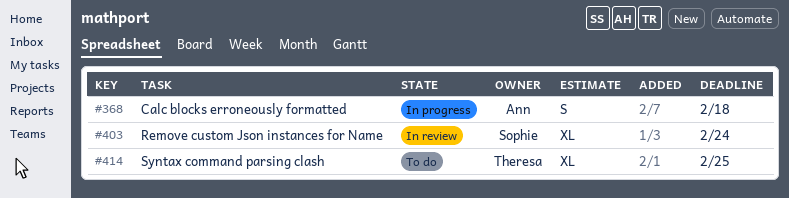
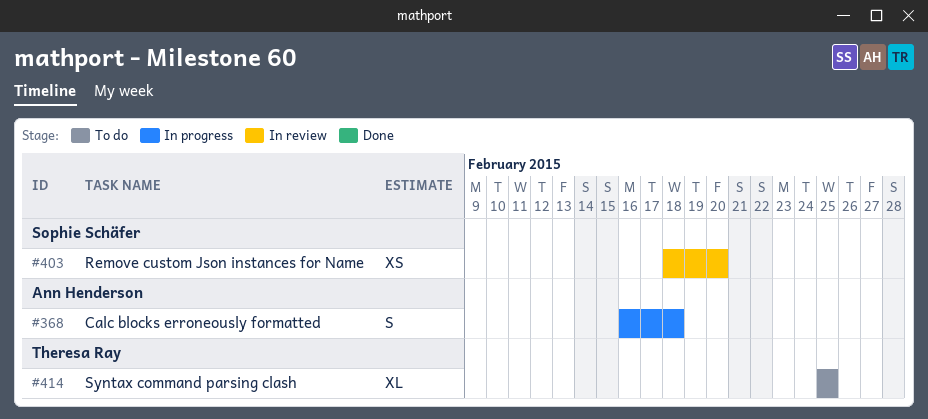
#403, estimate: XL -> XS
#403, due: Feb 24 -> Feb 20

